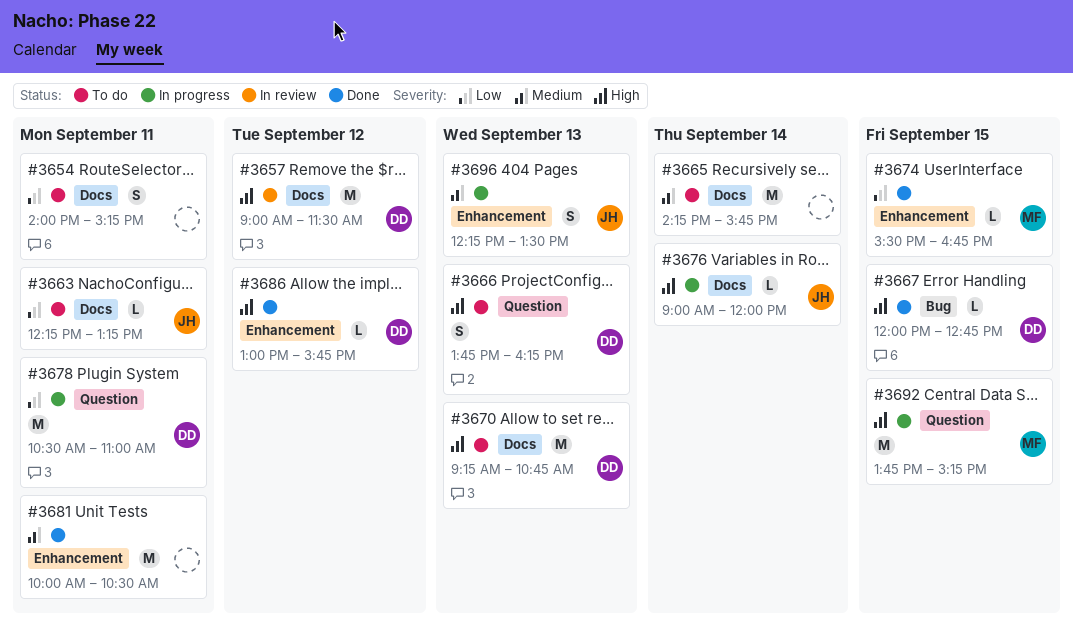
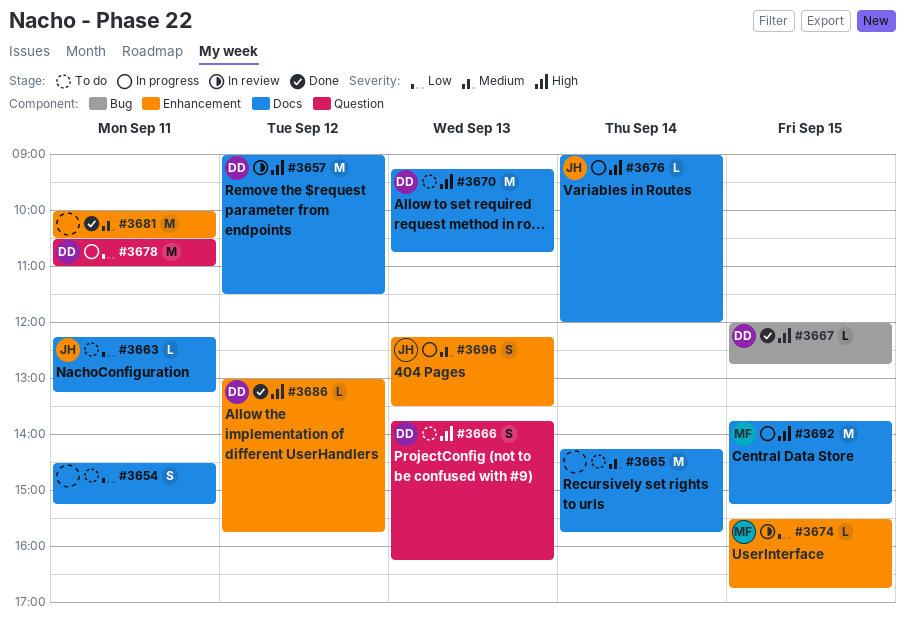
#3654, begins: 14:00 -> 14:30
#3674, status: Done -> In review
#3692, label: Question -> Docs

